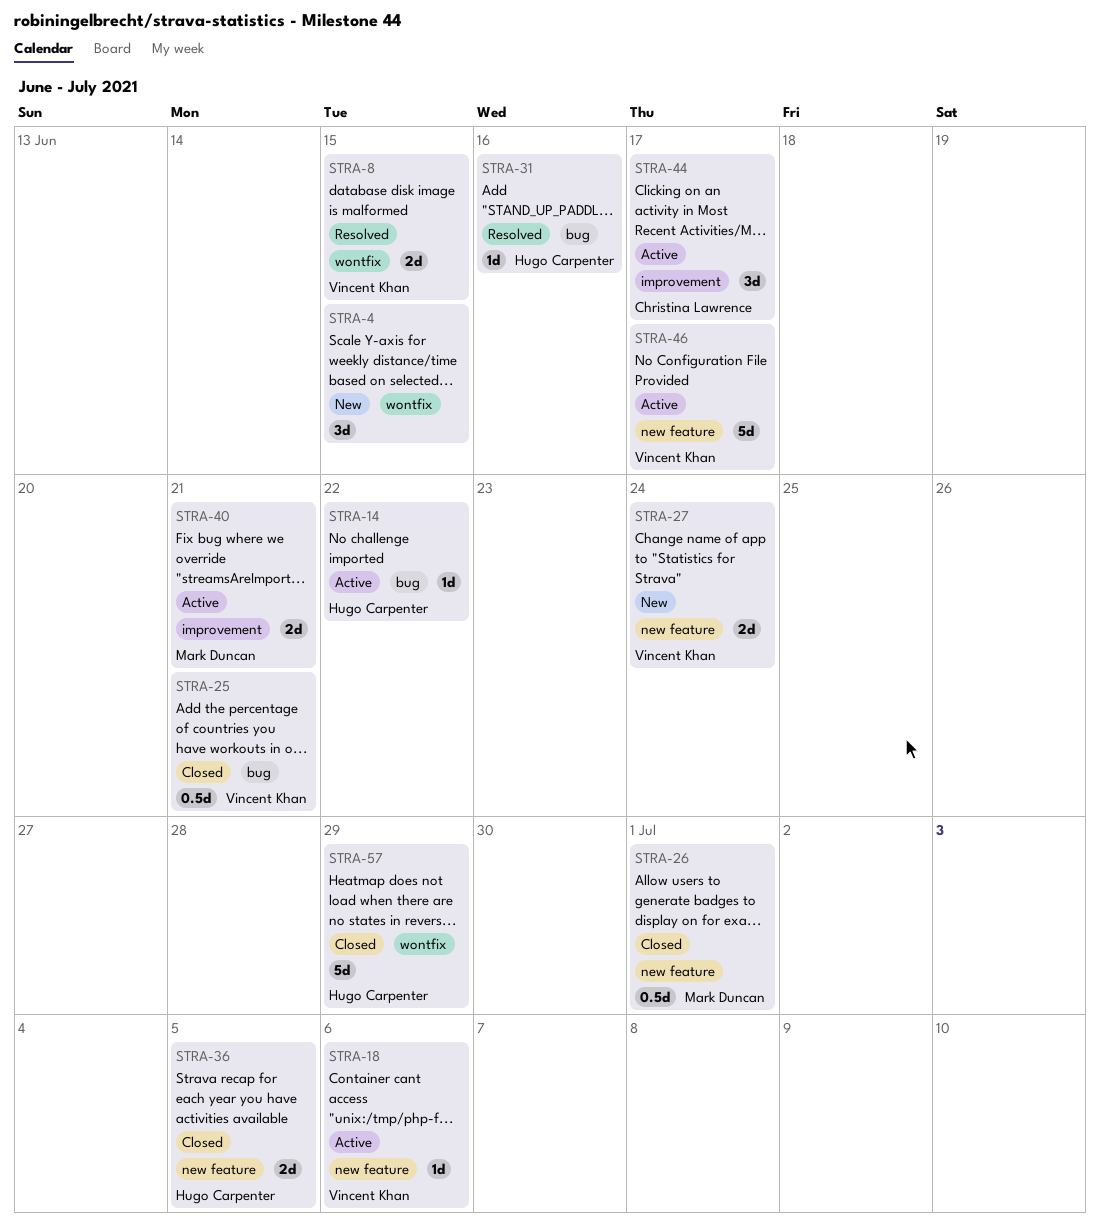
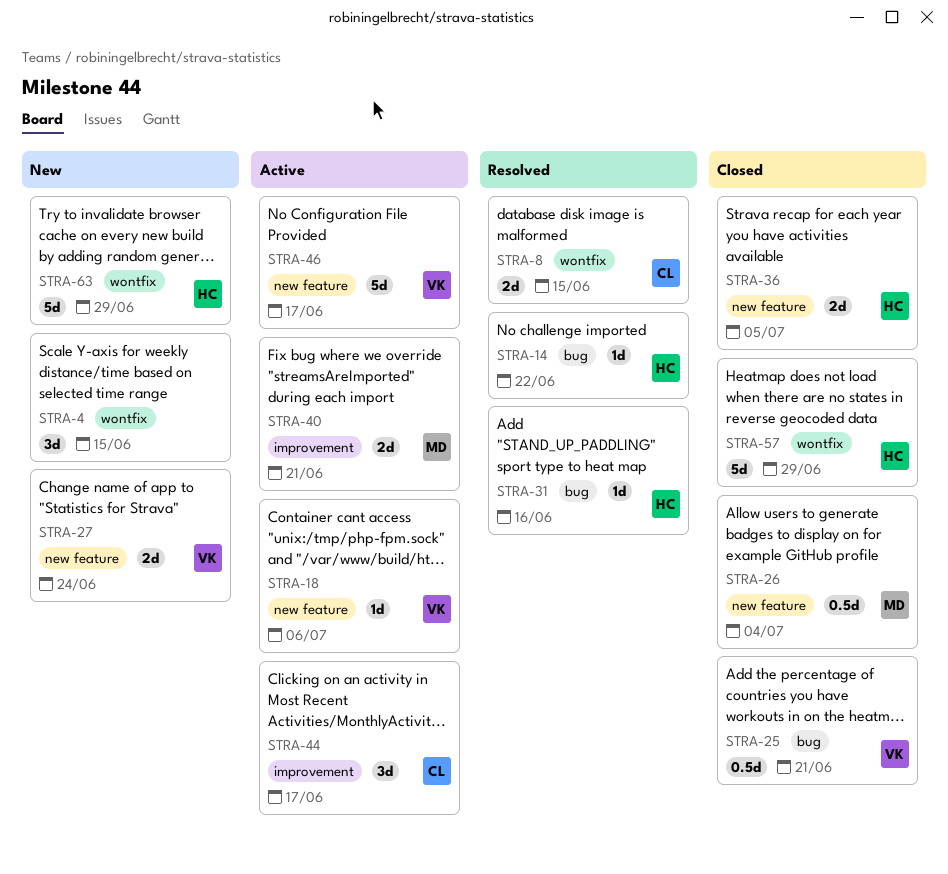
STRA-8, owner: Vincent Khan -> Christina Lawrence
STRA-14, status: Active -> Resolved
STRA-26, due: Jul 1 -> Jul 4
STRA-63: none -> present

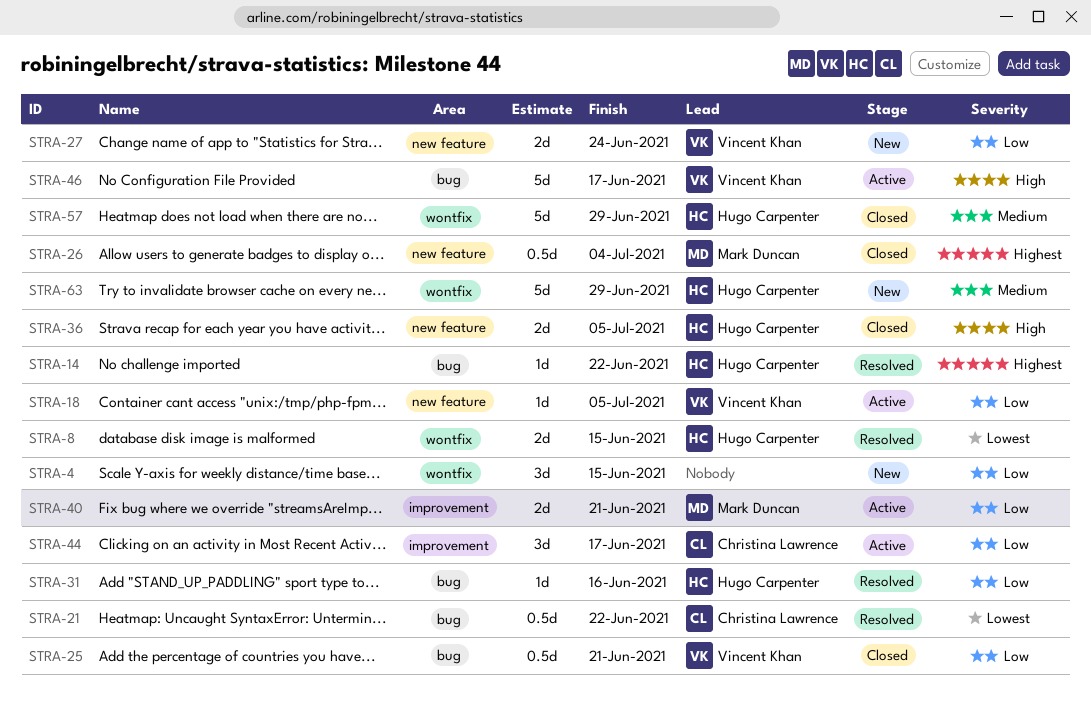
STRA-8, owner: Christina Lawrence -> Hugo Carpenter
STRA-18, due: Jul 6 -> Jul 5
STRA-21: none -> present
STRA-46, label: new feature -> bug

